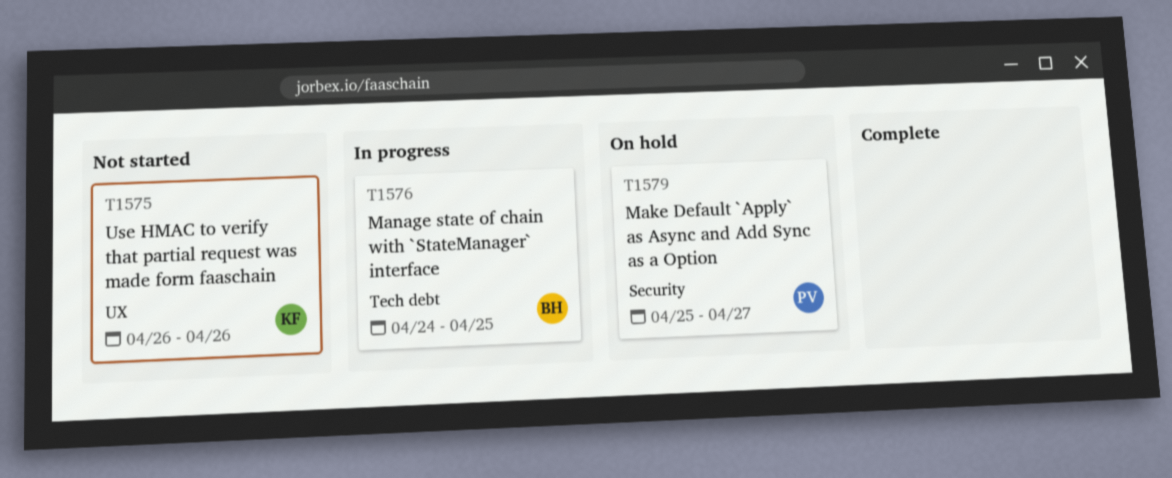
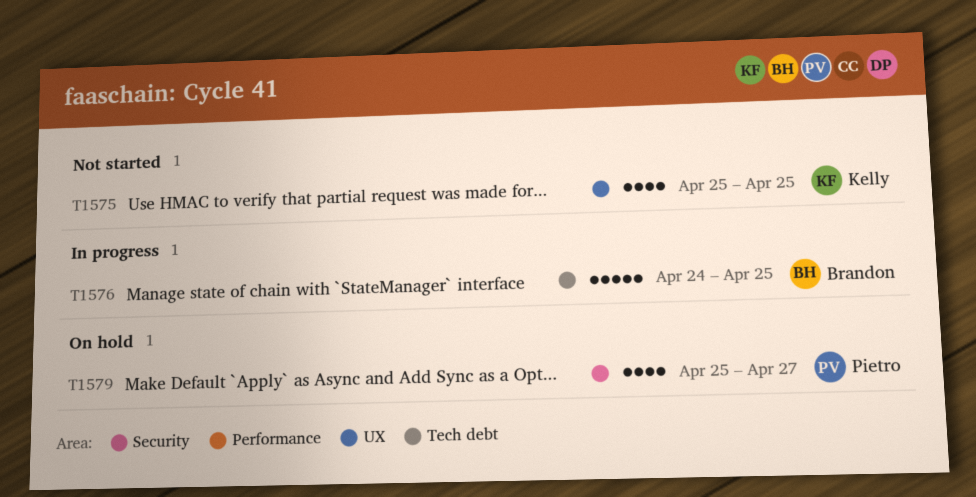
T1575, start: Apr 26 -> Apr 25
T1575, due: Apr 26 -> Apr 25

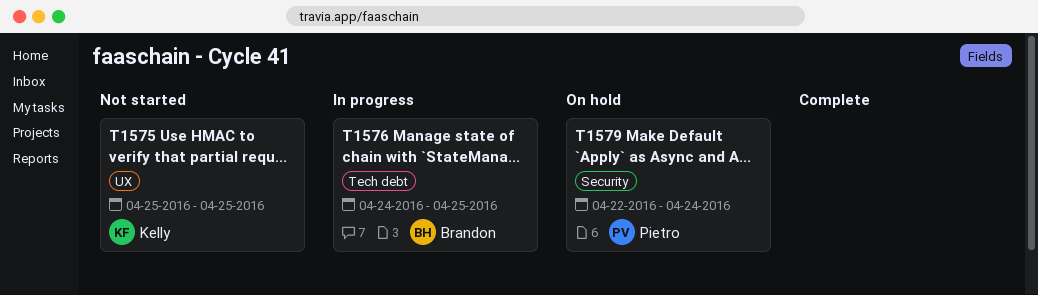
T1579, start: Apr 25 -> Apr 22
T1579, due: Apr 27 -> Apr 24

